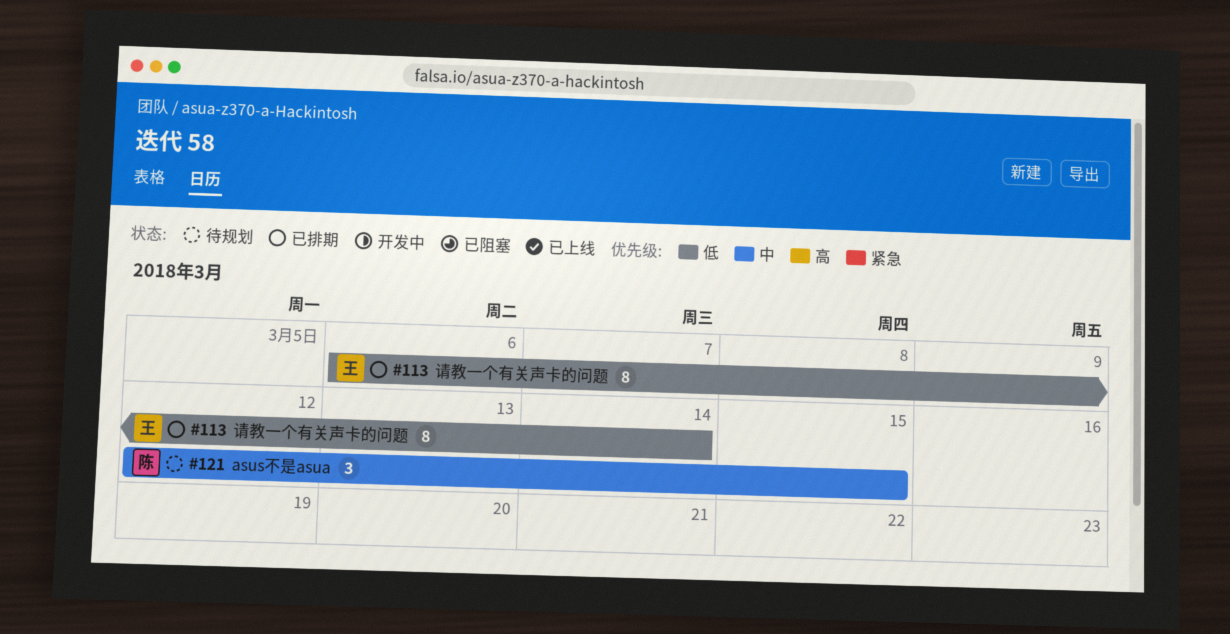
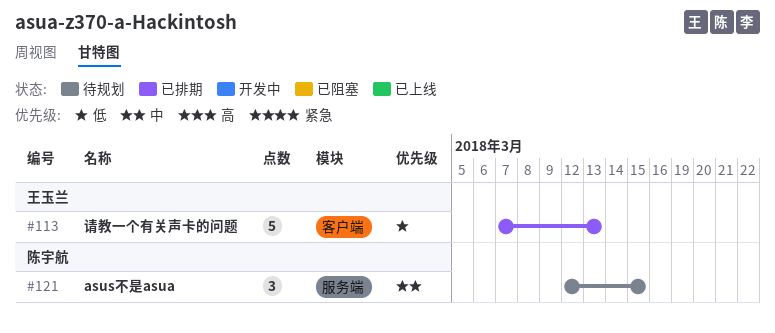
#113, estimate: 8 -> 5
#113, start: Mar 6 -> Mar 7
#113, due: Mar 14 -> Mar 13

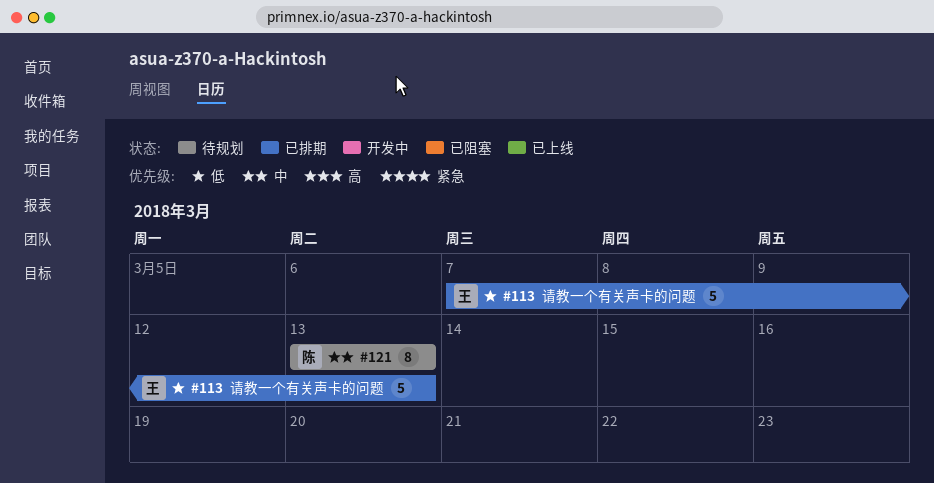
#121, estimate: 3 -> 8
#121, start: Mar 12 -> Mar 13
#121, due: Mar 15 -> Mar 13

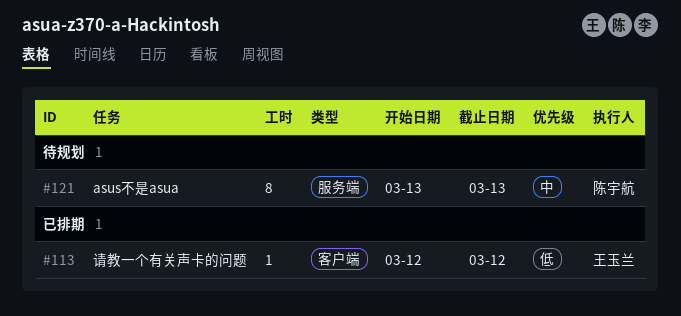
#113, estimate: 5 -> 1
#113, start: Mar 7 -> Mar 12
#113, due: Mar 13 -> Mar 12

